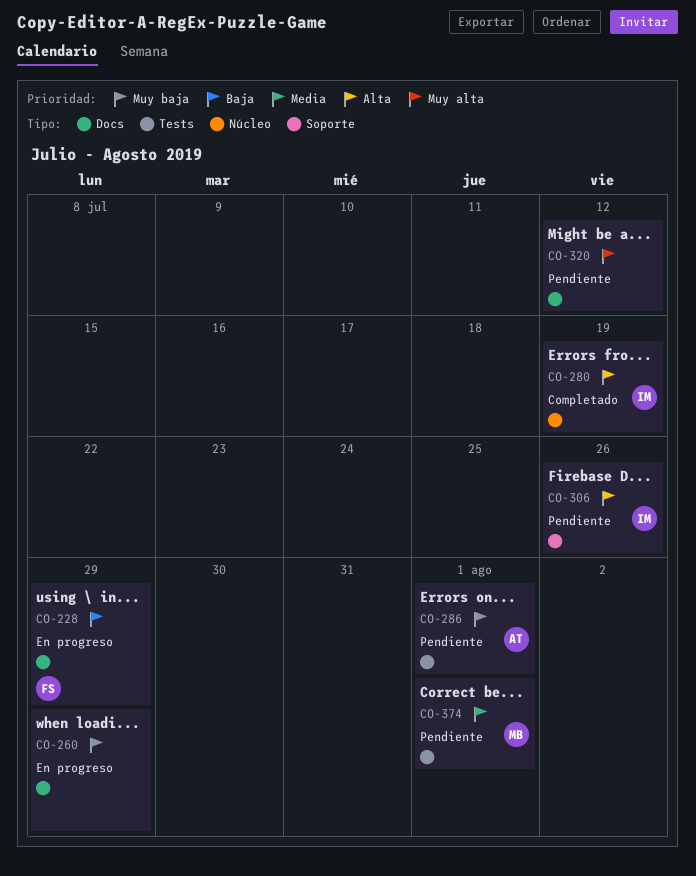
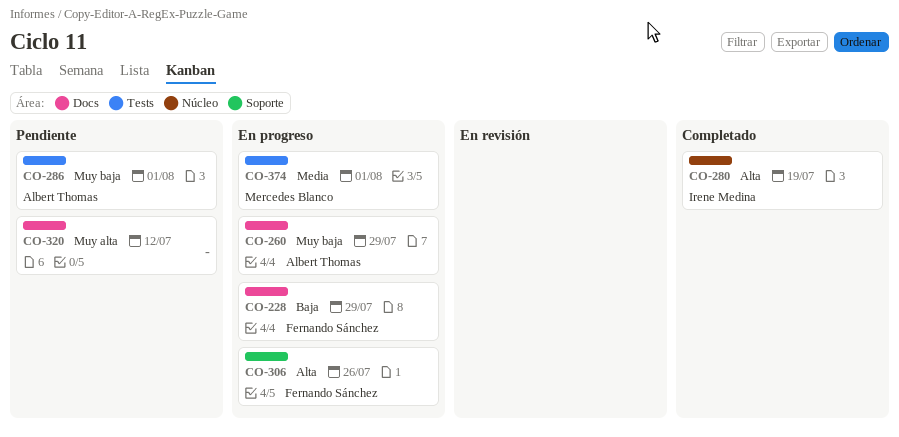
CO-260, owner: none -> Albert Thomas
CO-306, status: Pendiente -> En progreso
CO-306, owner: Irene Medina -> Fernando Sánchez
CO-374, status: Pendiente -> En progreso

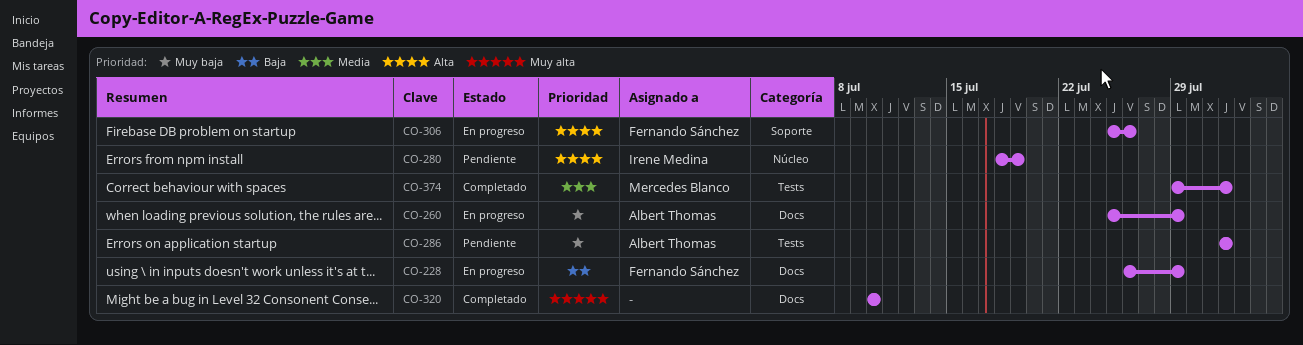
CO-280, status: Completado -> Pendiente
CO-320, status: Pendiente -> Completado
CO-320, due: Jul 12 -> Jul 10
CO-374, status: En progreso -> Completado

